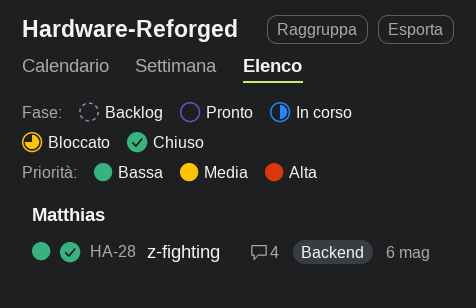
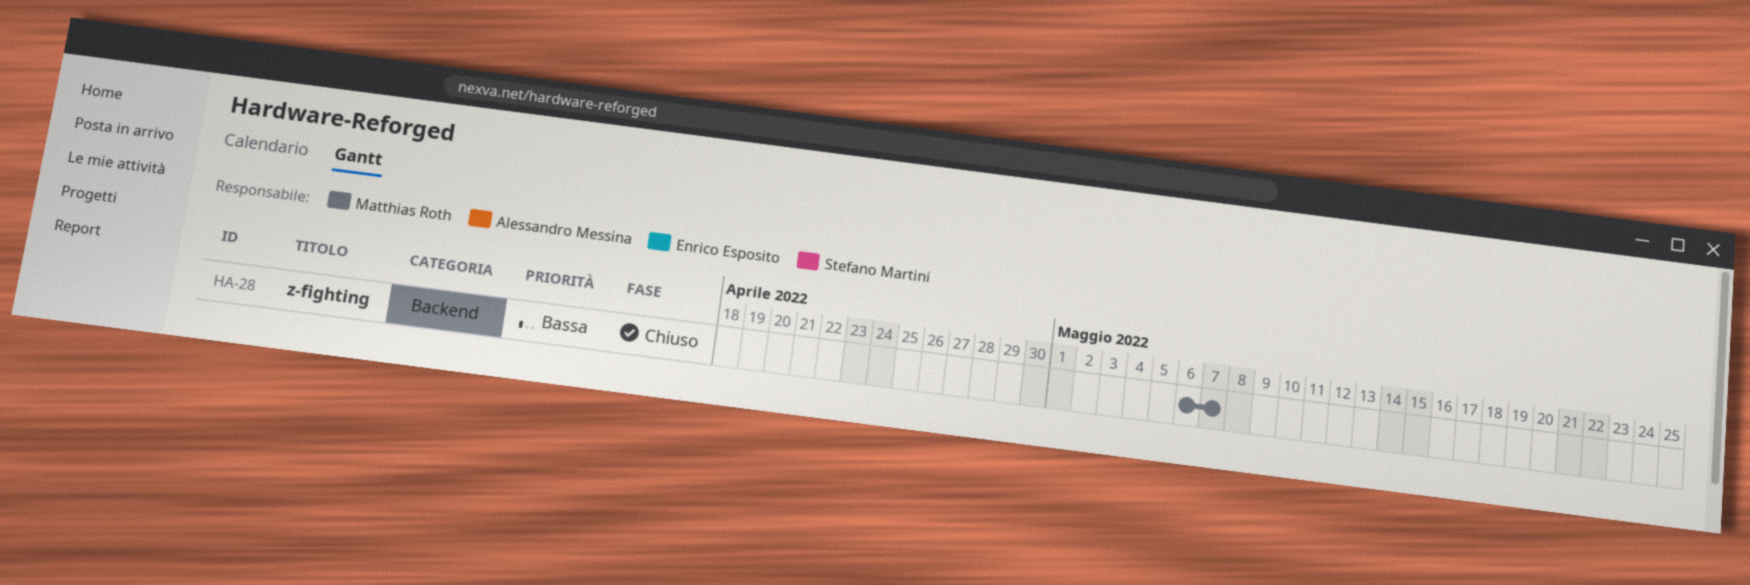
HA-28, due: May 6 -> May 7

